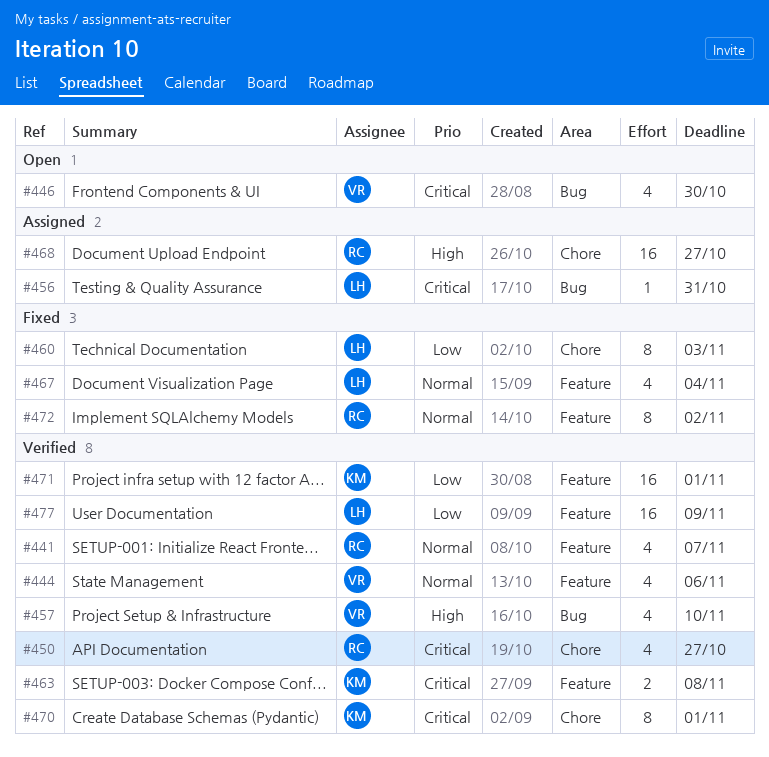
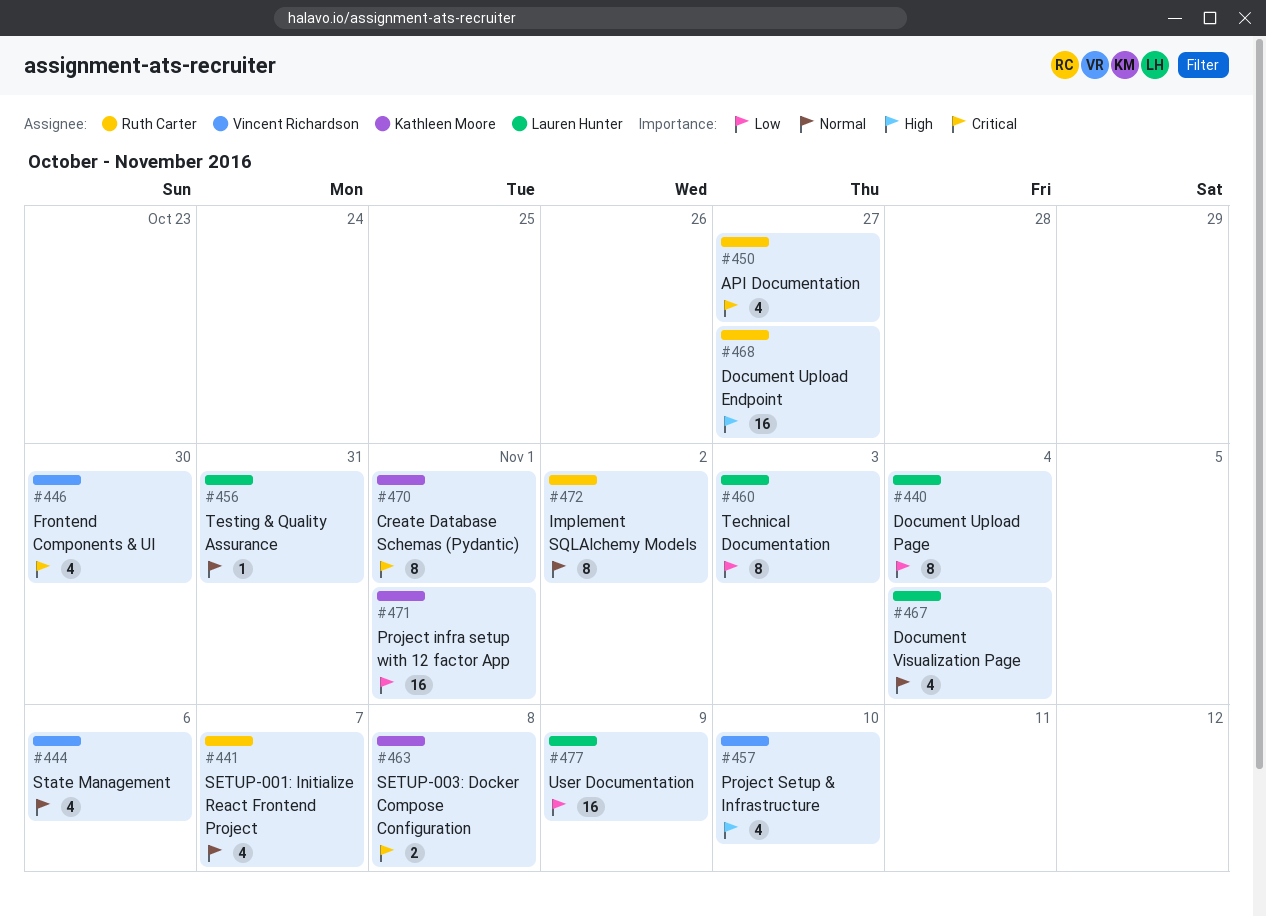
#440: none -> present
#456, priority: Critical -> Normal

